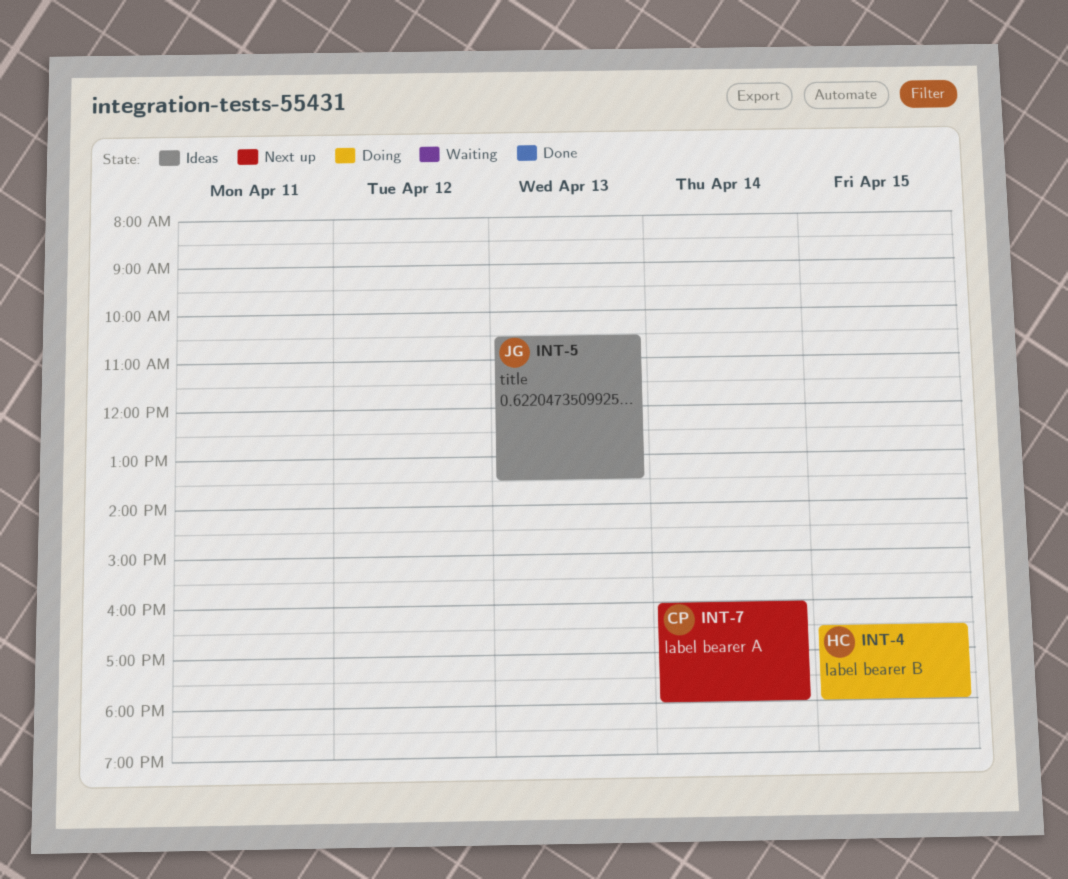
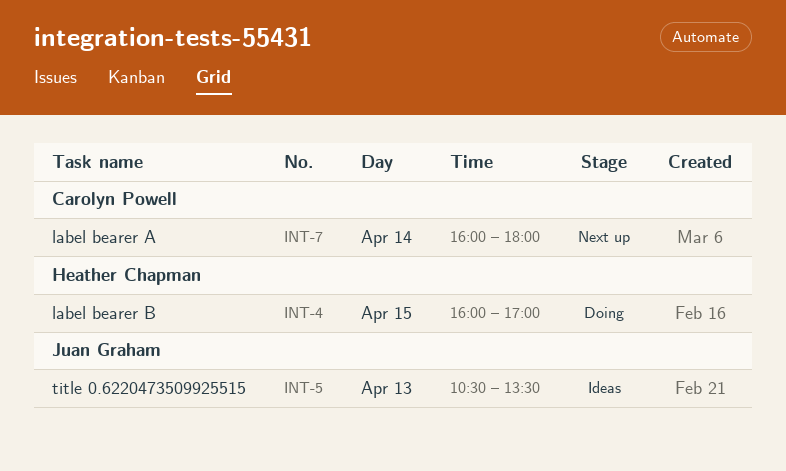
INT-4, begins: 16:30 -> 16:00
INT-4, ends: 18:00 -> 17:00

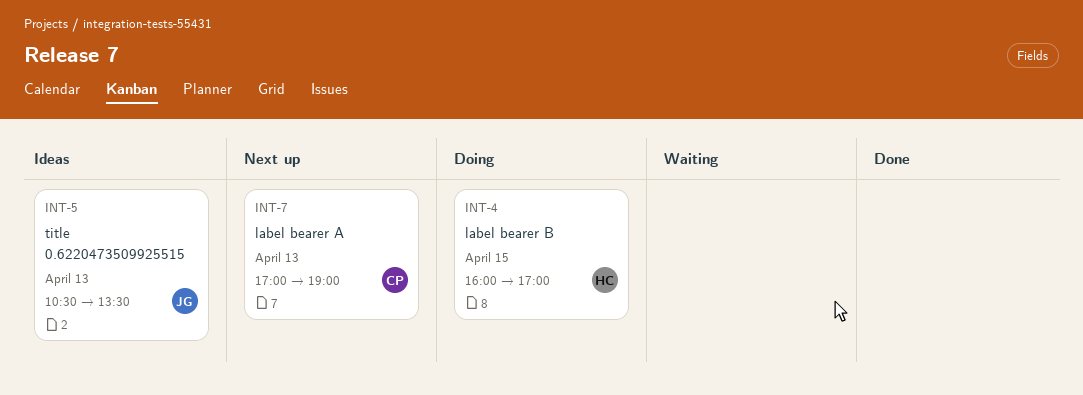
INT-7, day: Apr 14 -> Apr 13
INT-7, begins: 16:00 -> 17:00
INT-7, ends: 18:00 -> 19:00

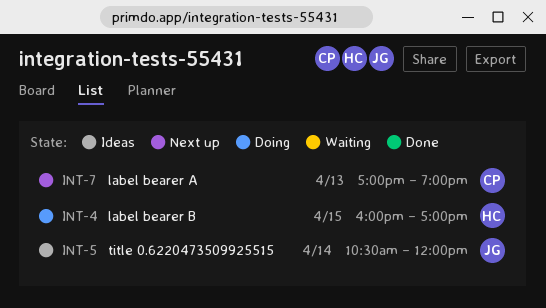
INT-5, day: Apr 13 -> Apr 14
INT-5, ends: 13:30 -> 12:00

